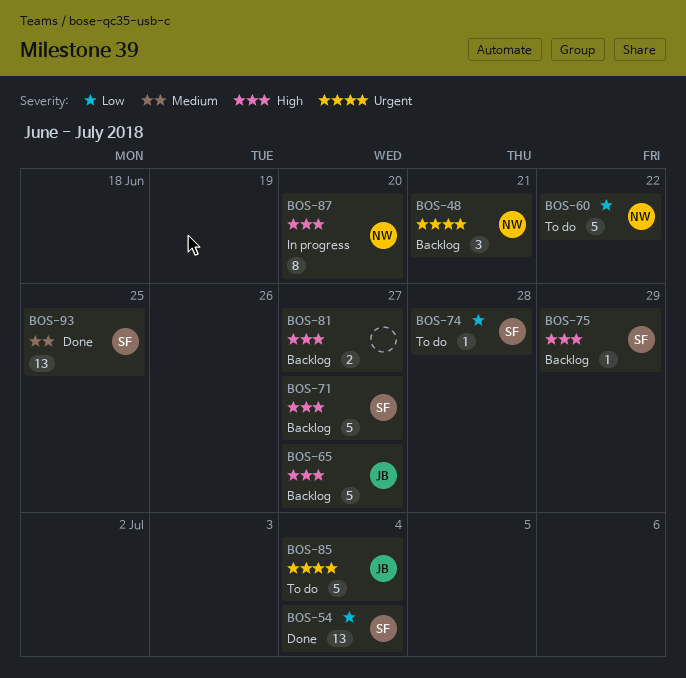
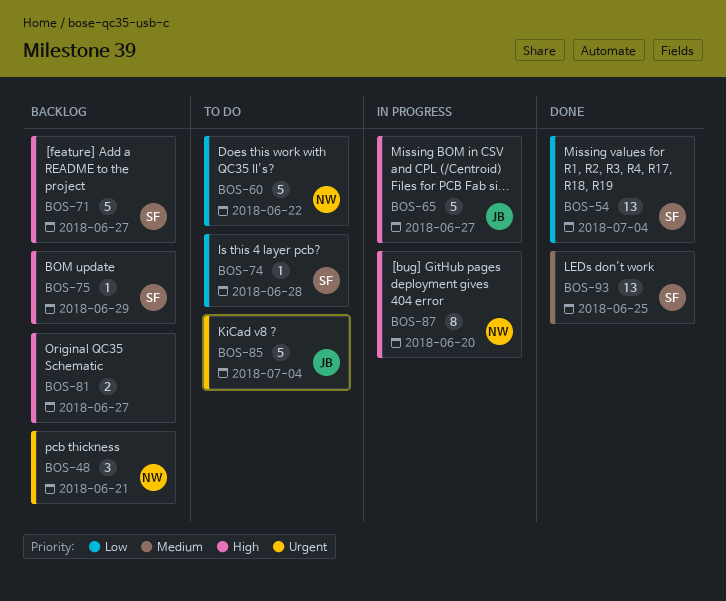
BOS-65, status: Backlog -> In progress

